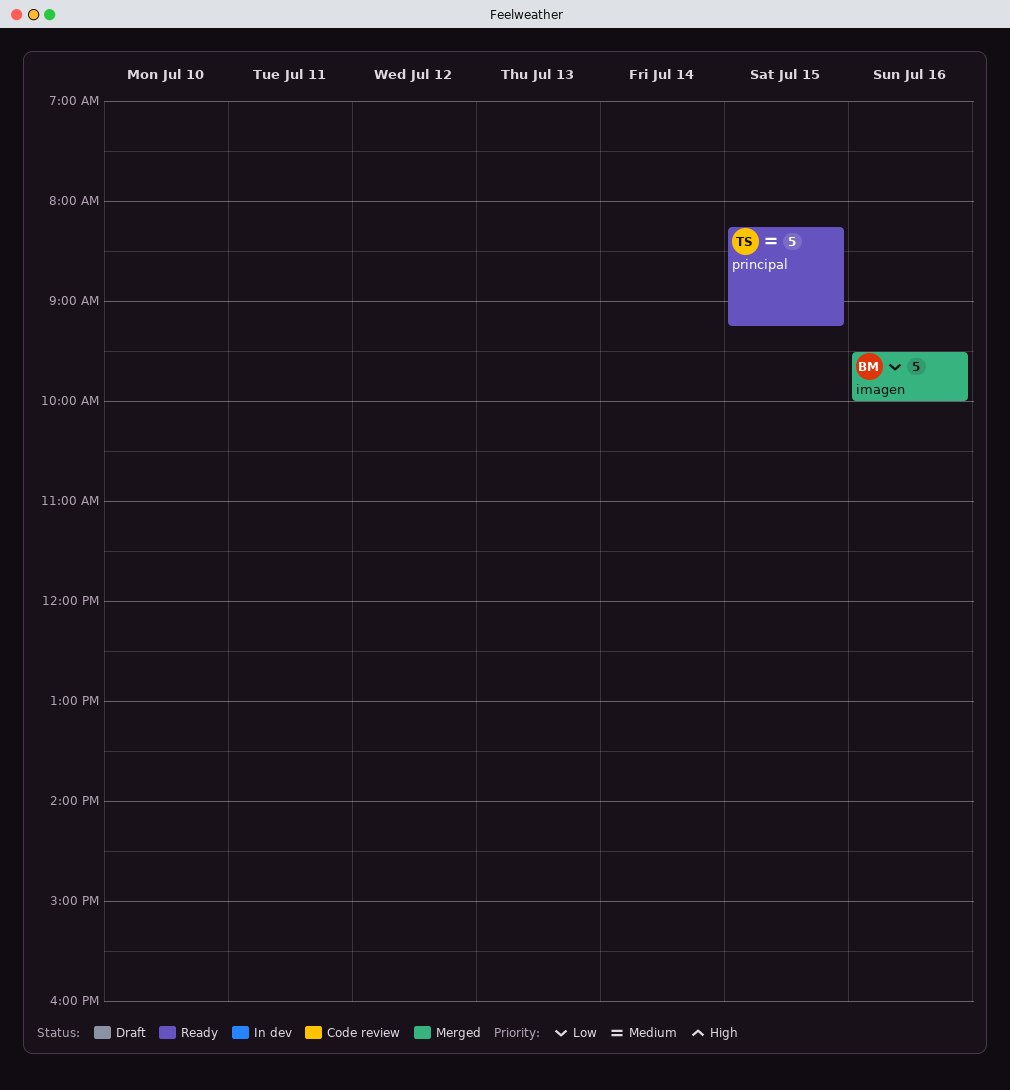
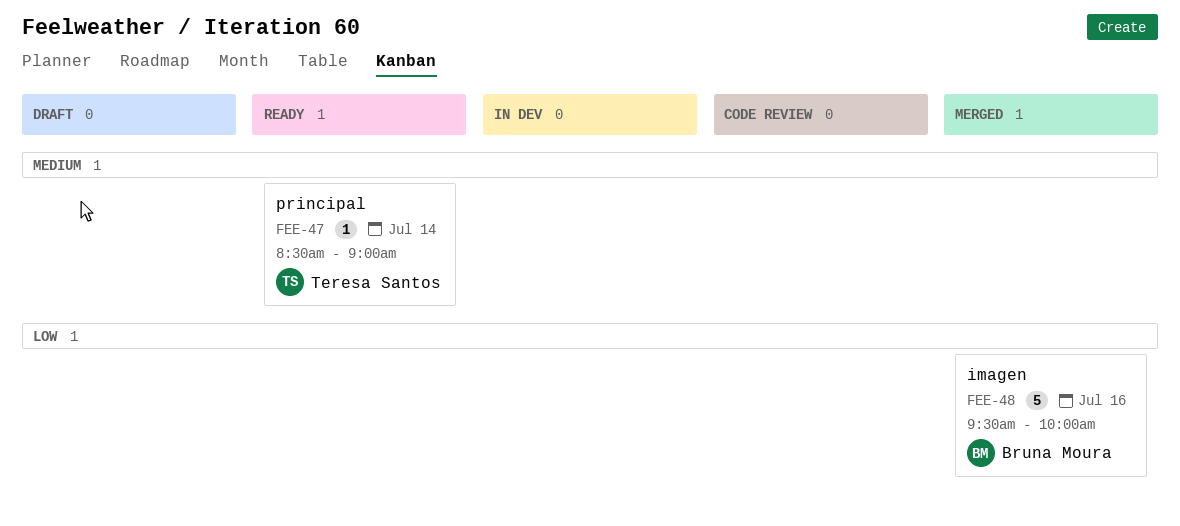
principal, estimate: 5 -> 1
principal, day: Jul 15 -> Jul 14
principal, begins: 08:15 -> 08:30
principal, ends: 09:15 -> 09:00

